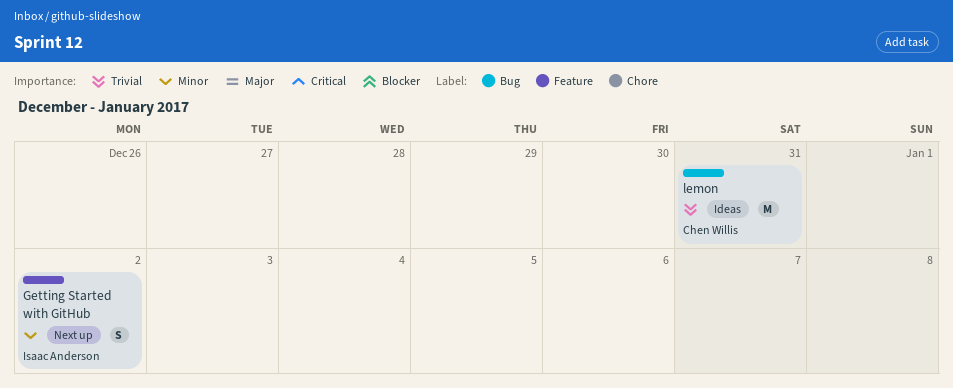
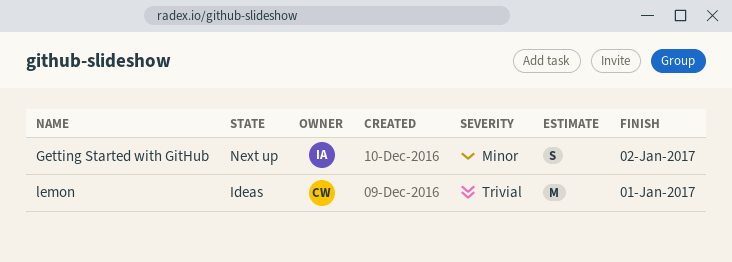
lemon, due: Dec 31 -> Jan 1

